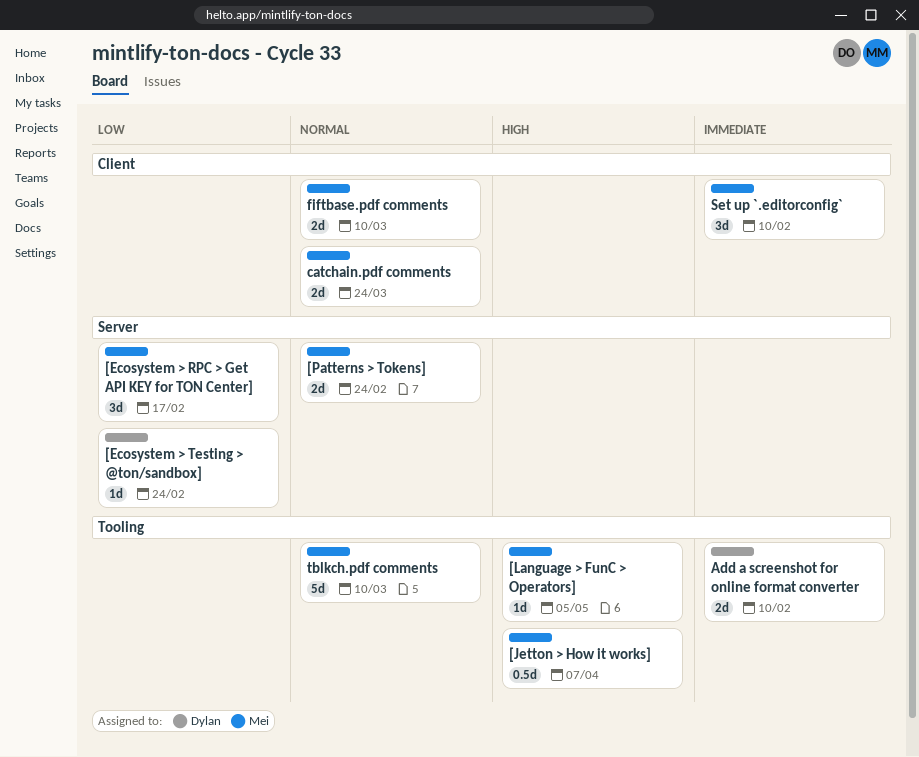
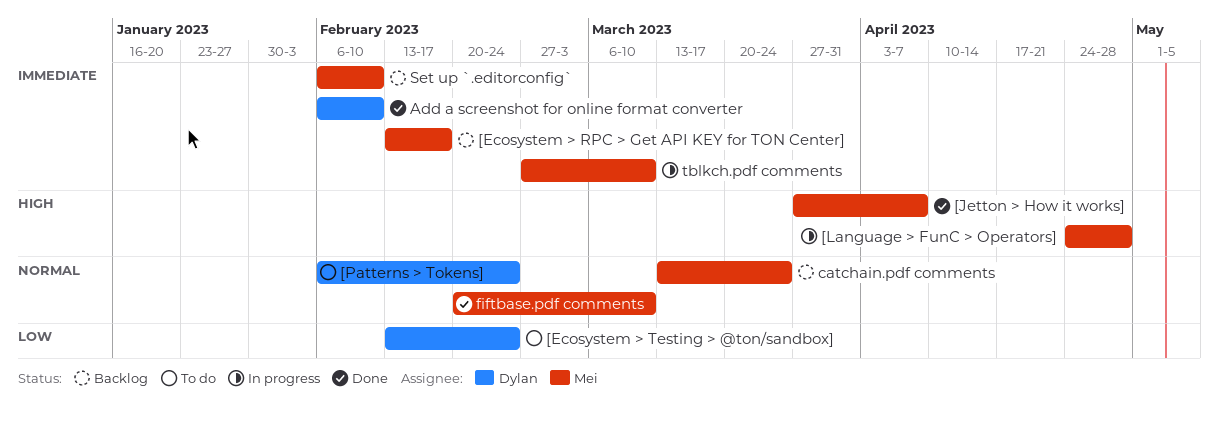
[Ecosystem > RPC > Get API KEY for TON Center], priority: Low -> Immediate
[Language > FunC > Operators], due: May 5 -> Apr 28
[Patterns > Tokens], owner: Mei -> Dylan
tblkch.pdf comments, priority: Normal -> Immediate

